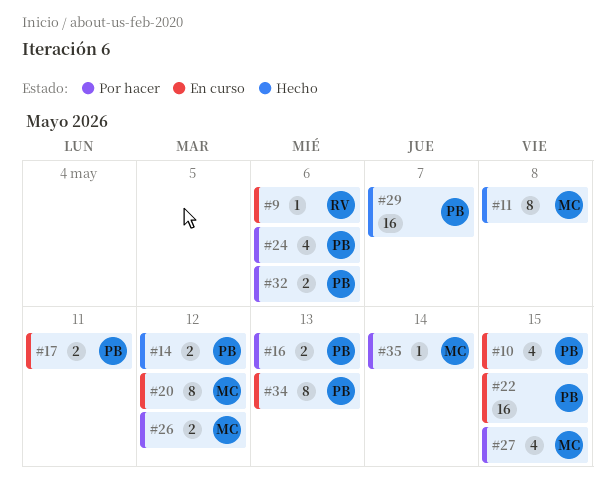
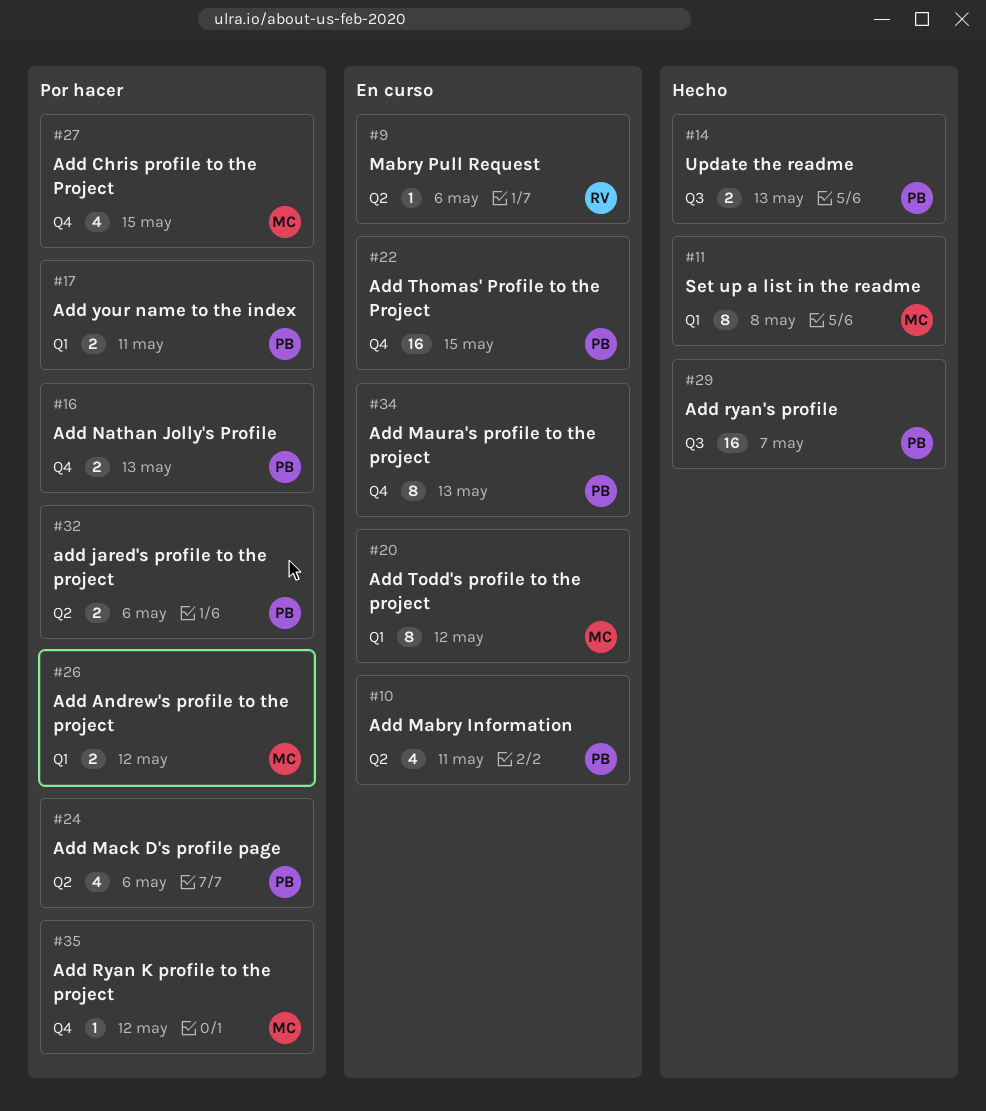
#10, due: May 15 -> May 11
#14, due: May 12 -> May 13
#17, status: En curso -> Por hacer
#35, due: May 14 -> May 12

